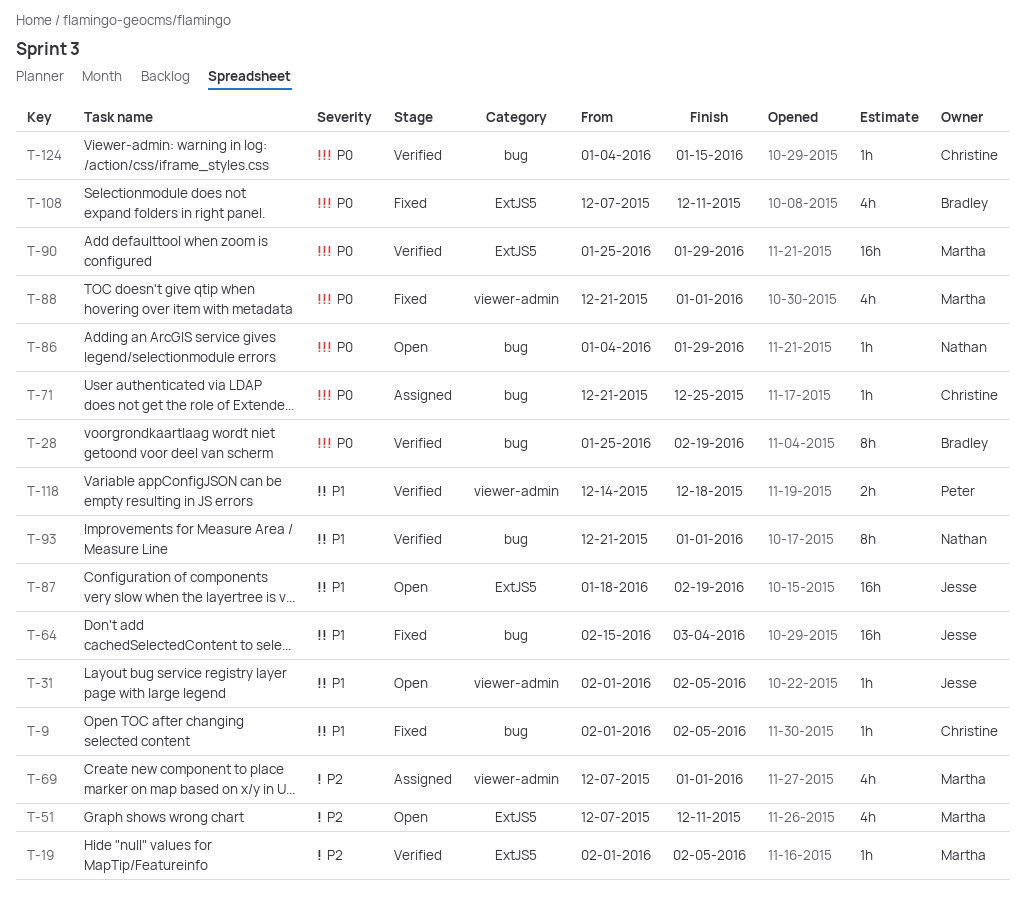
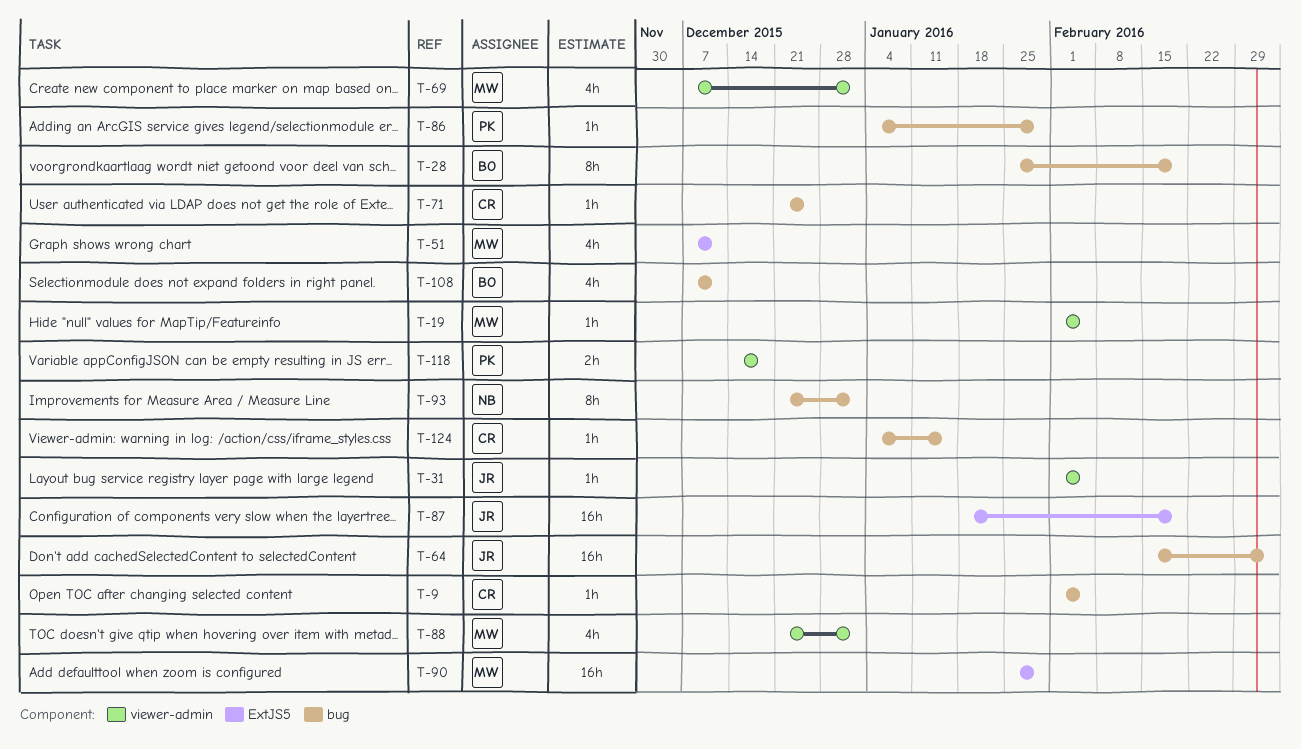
T-19, label: ExtJS5 -> viewer-admin
T-86, owner: Nathan -> Peter
T-108, label: ExtJS5 -> bug

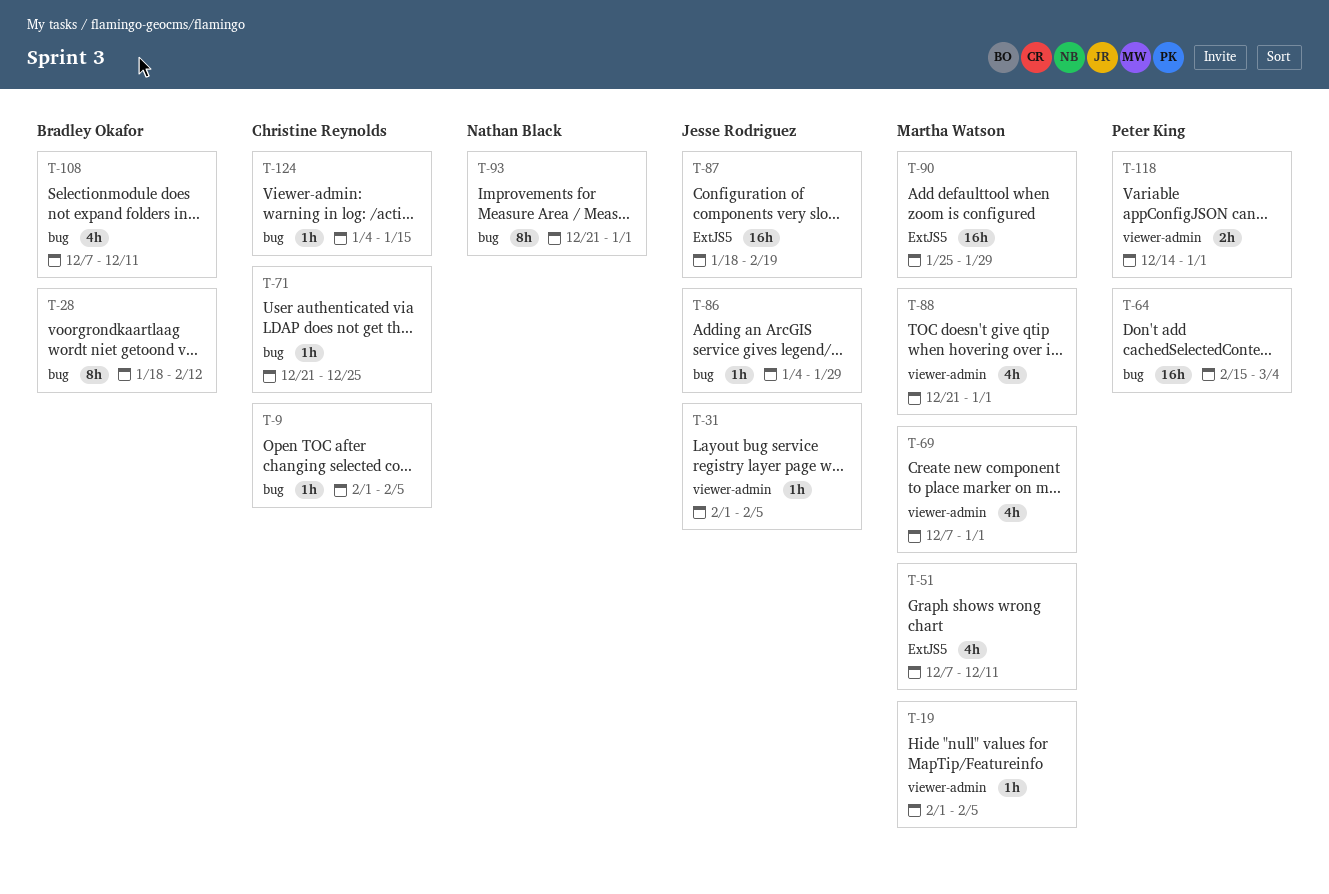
T-28, start: Jan 25 -> Jan 18
T-28, due: Feb 19 -> Feb 12
T-64, owner: Jesse Rodriguez -> Peter King
T-86, owner: Peter King -> Jesse Rodriguez
T-118, due: Dec 18 -> Jan 1

